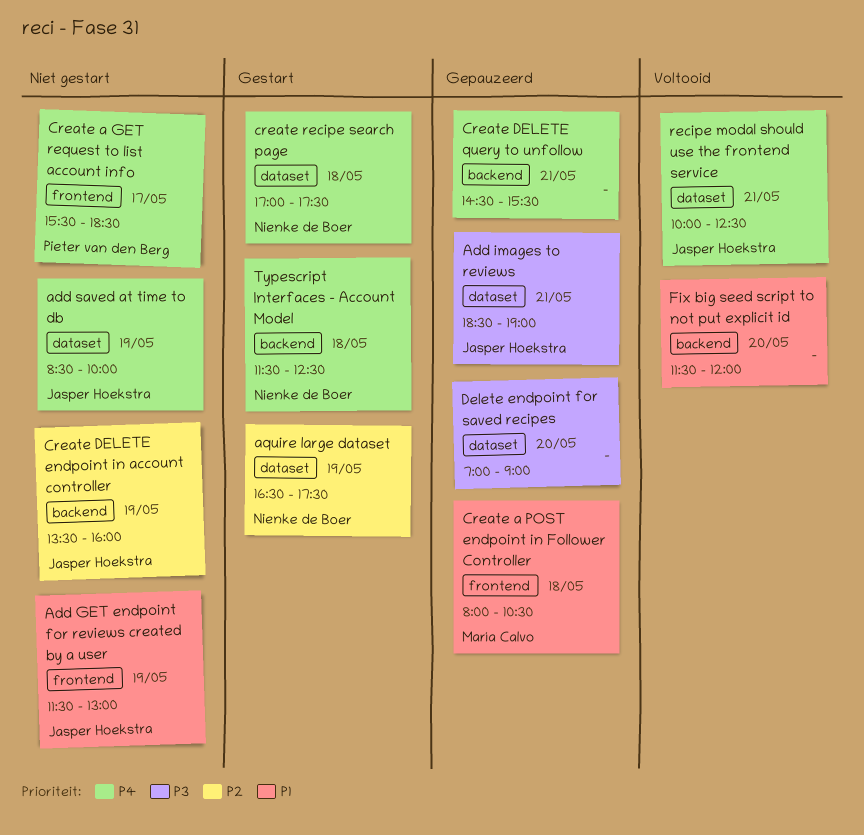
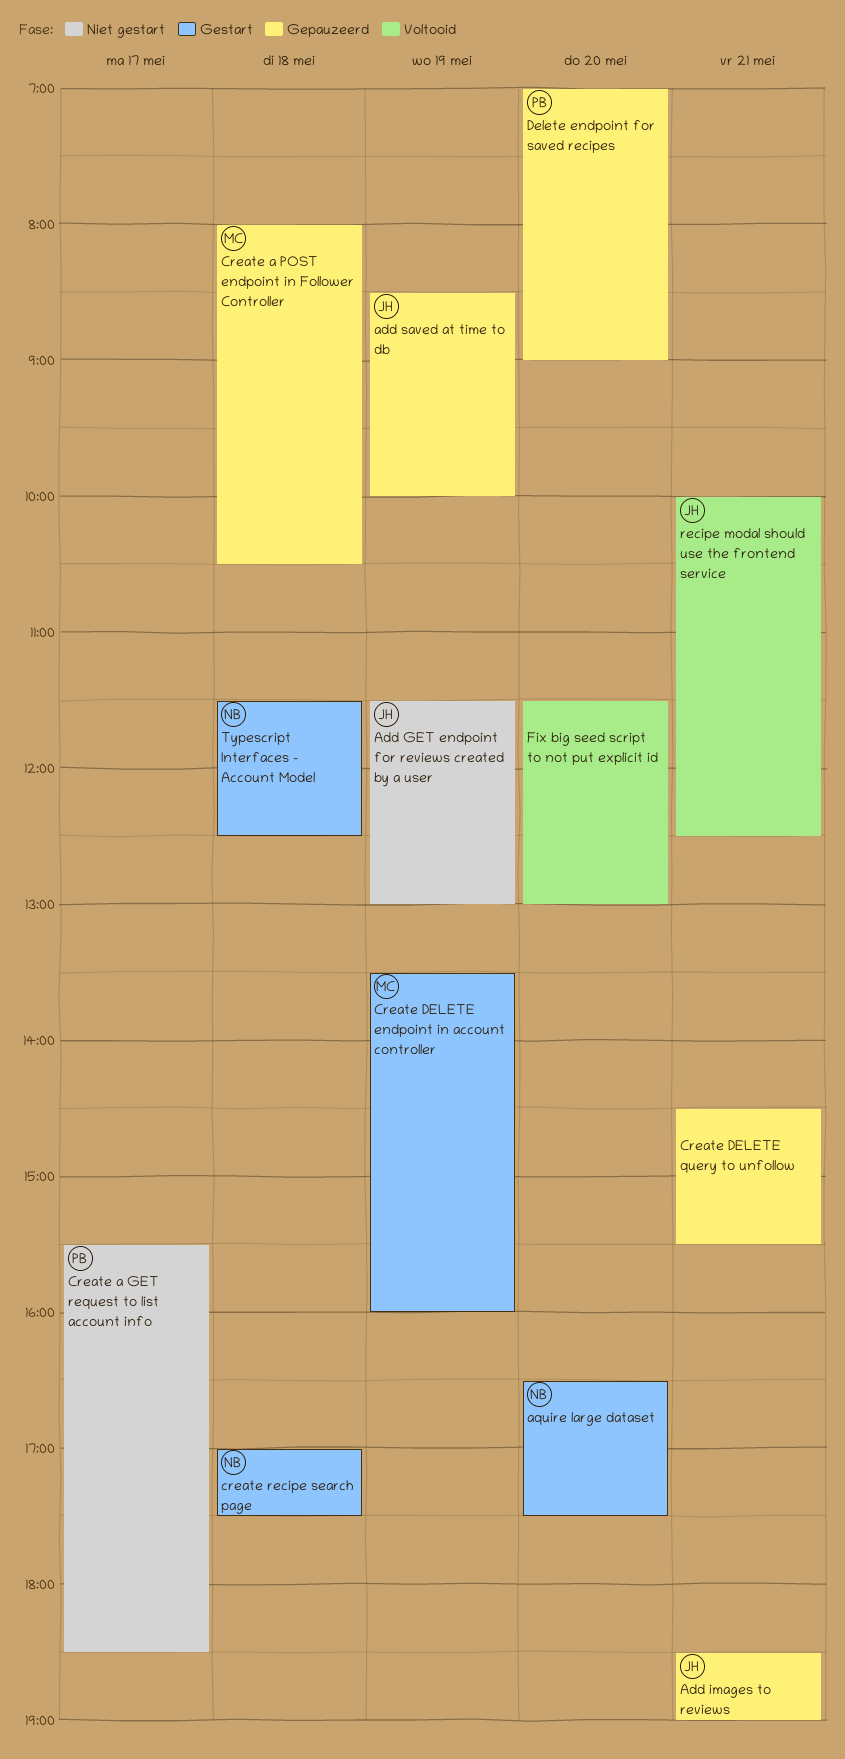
add saved at time to db, status: Niet gestart -> Gepauzeerd
aquire large dataset, day: May 19 -> May 20
Create DELETE endpoint in account controller, status: Niet gestart -> Gestart
Create DELETE endpoint in account controller, owner: Jasper Hoekstra -> María Calvo
Delete endpoint for saved recipes, owner: none -> Pieter van den Berg
Fix big seed script to not put explicit id, ends: 12:00 -> 13:00

